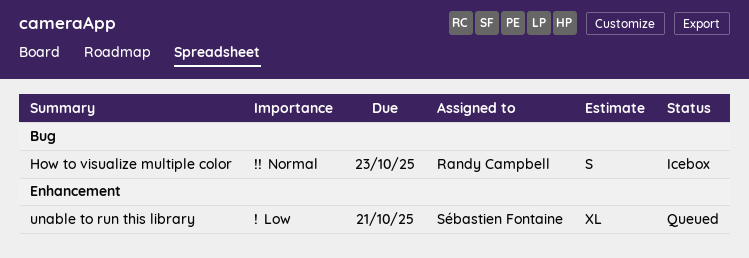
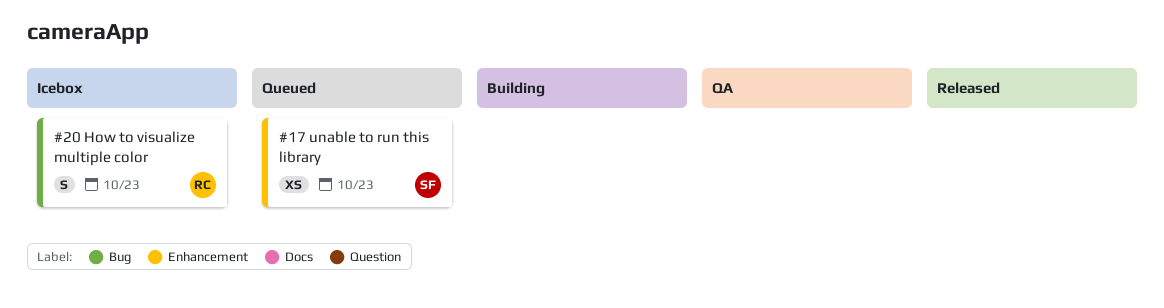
unable to run this library, estimate: XL -> XS
unable to run this library, due: Oct 21 -> Oct 23

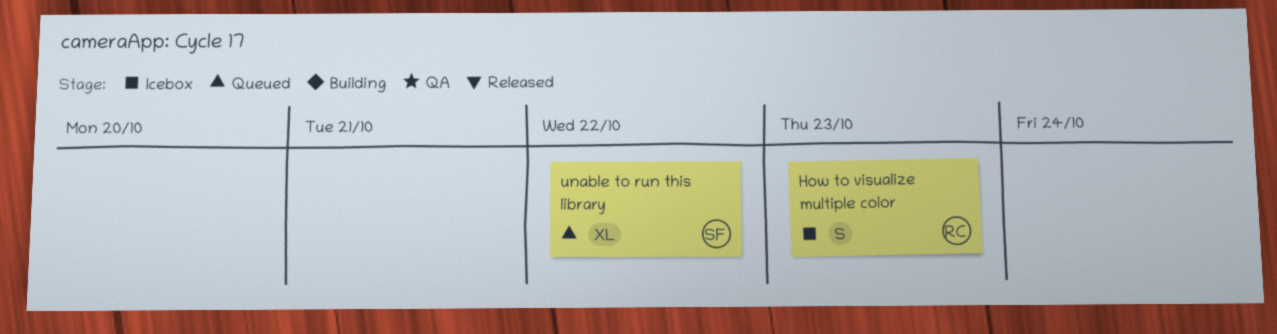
unable to run this library, estimate: XS -> XL
unable to run this library, due: Oct 23 -> Oct 22

